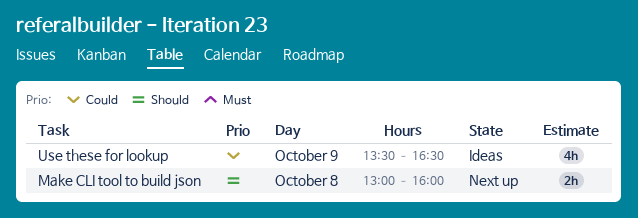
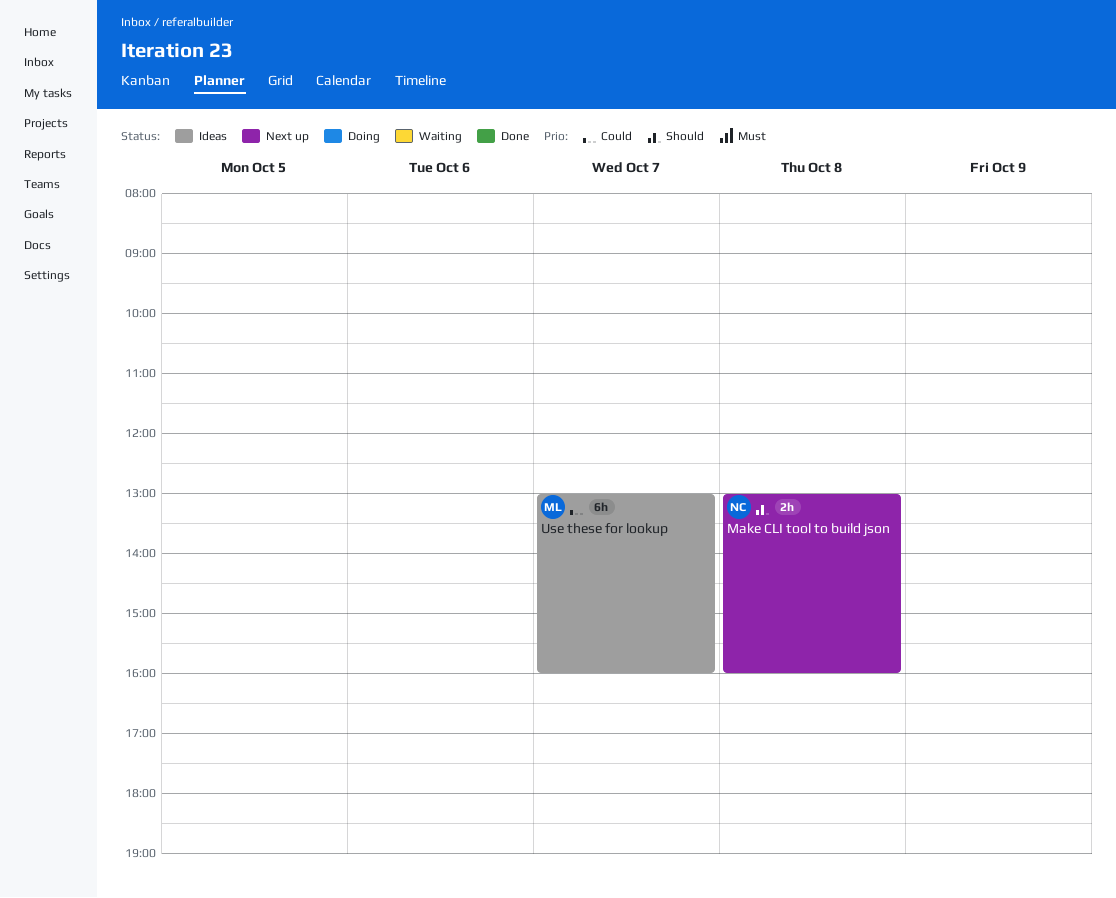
Use these for lookup, estimate: 4h -> 6h
Use these for lookup, day: Oct 9 -> Oct 7
Use these for lookup, begins: 13:30 -> 13:00
Use these for lookup, ends: 16:30 -> 16:00

